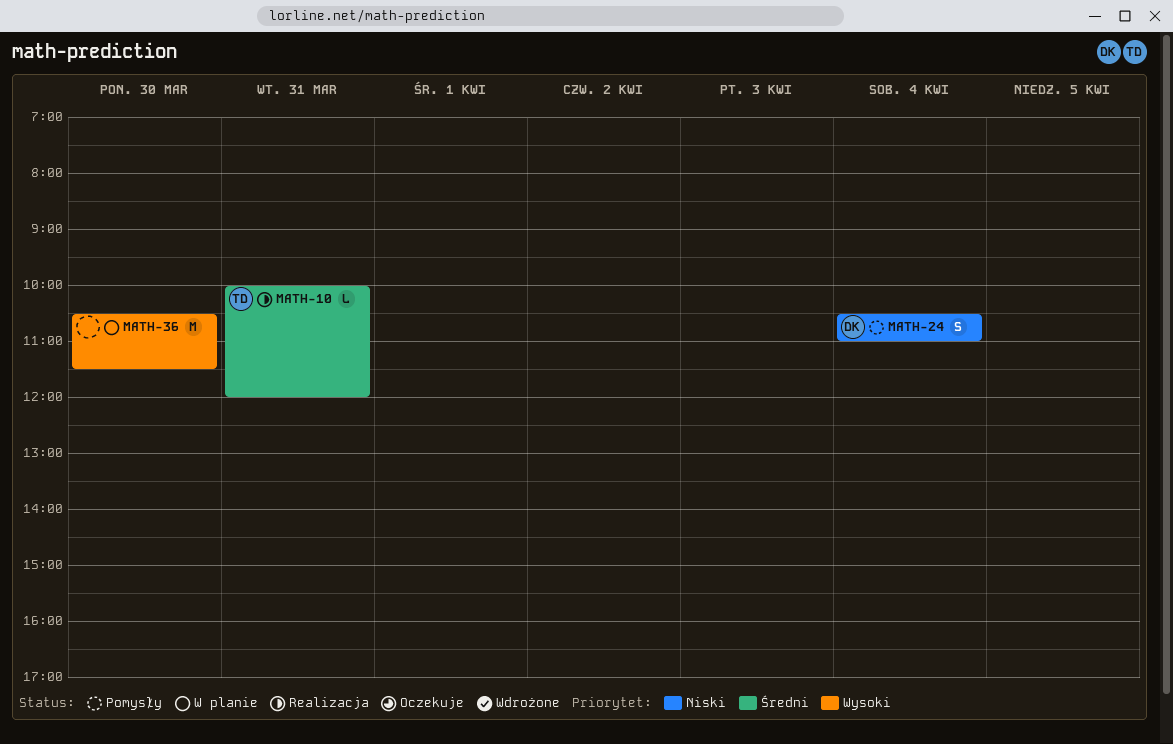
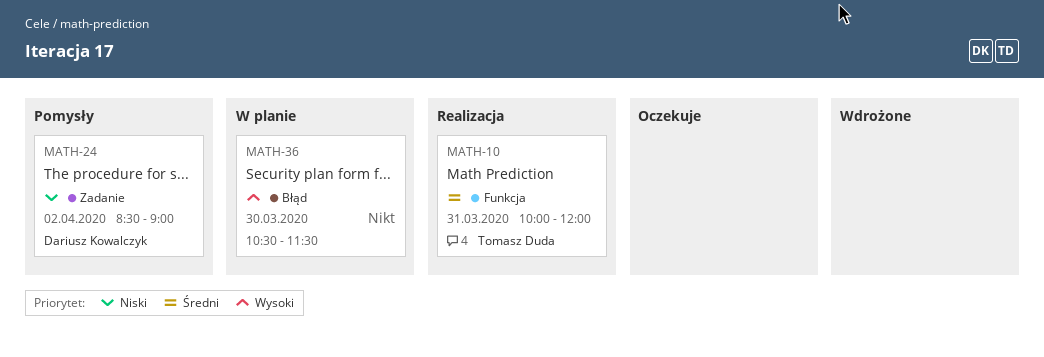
MATH-24, day: Apr 4 -> Apr 2
MATH-24, begins: 10:30 -> 08:30
MATH-24, ends: 11:00 -> 09:00

